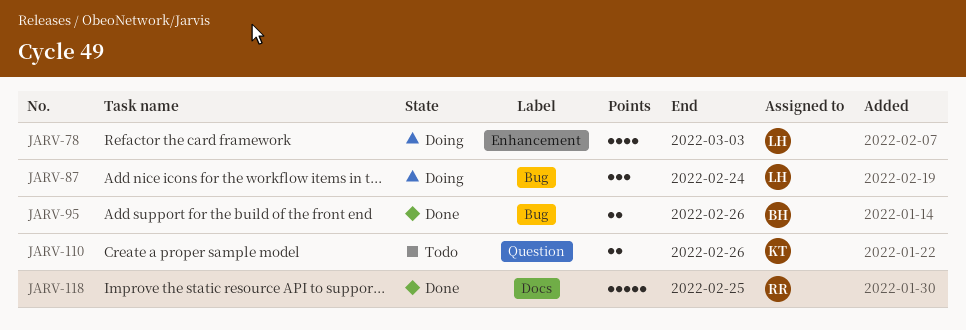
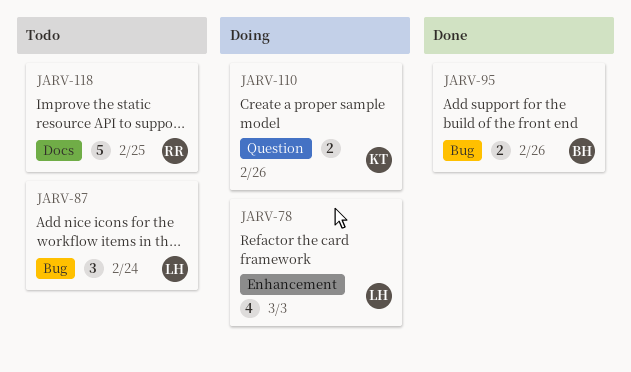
JARV-87, status: Doing -> Todo
JARV-110, status: Todo -> Doing
JARV-118, status: Done -> Todo

